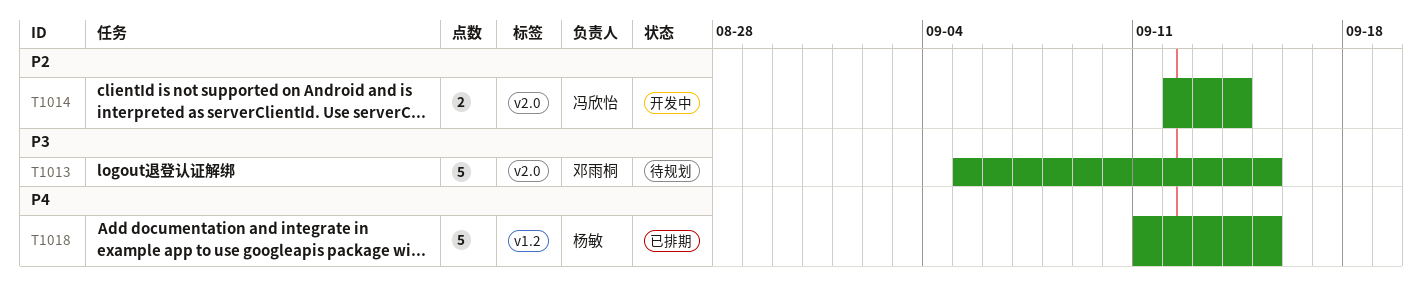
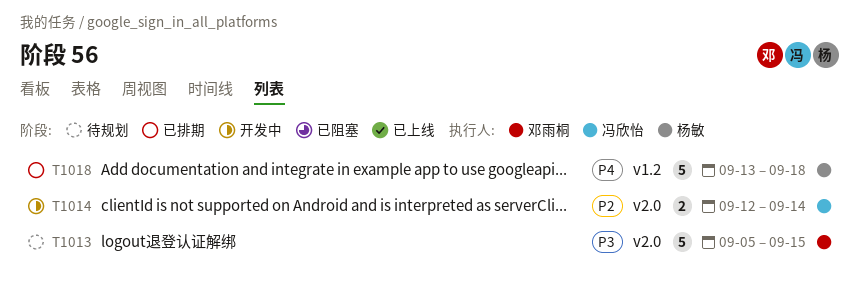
T1018, start: Sep 11 -> Sep 13
T1018, due: Sep 15 -> Sep 18

